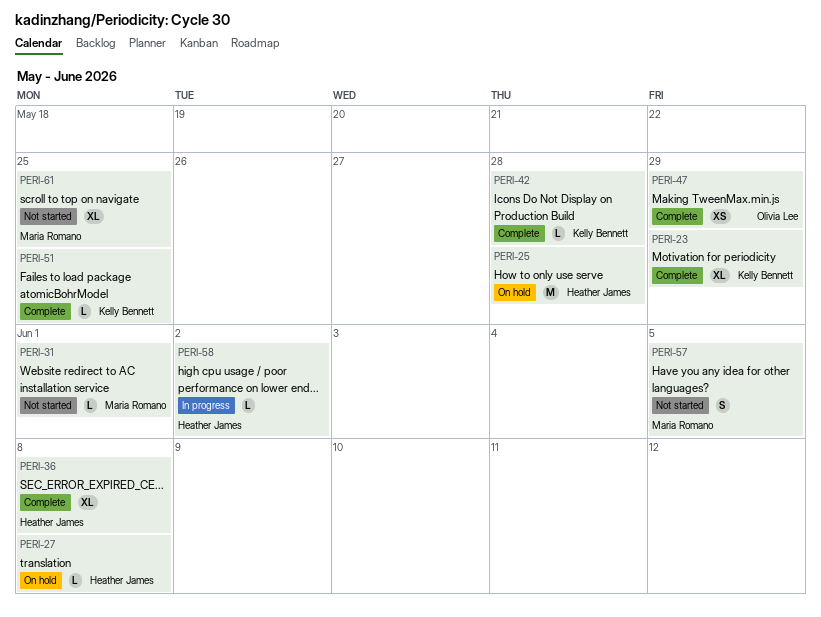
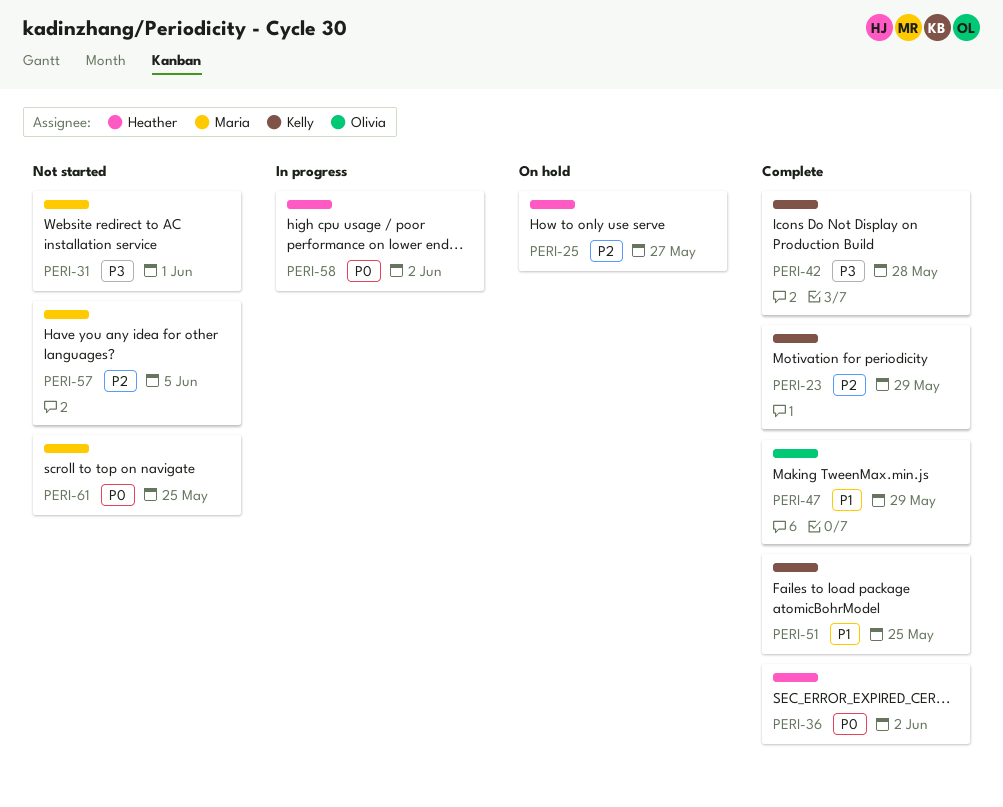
PERI-25, due: May 28 -> May 27
PERI-27: present -> none
PERI-36, due: Jun 8 -> Jun 2

